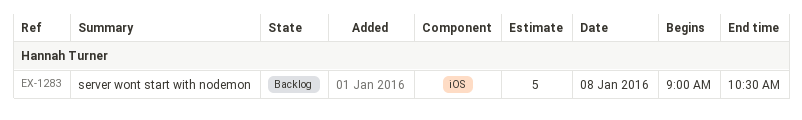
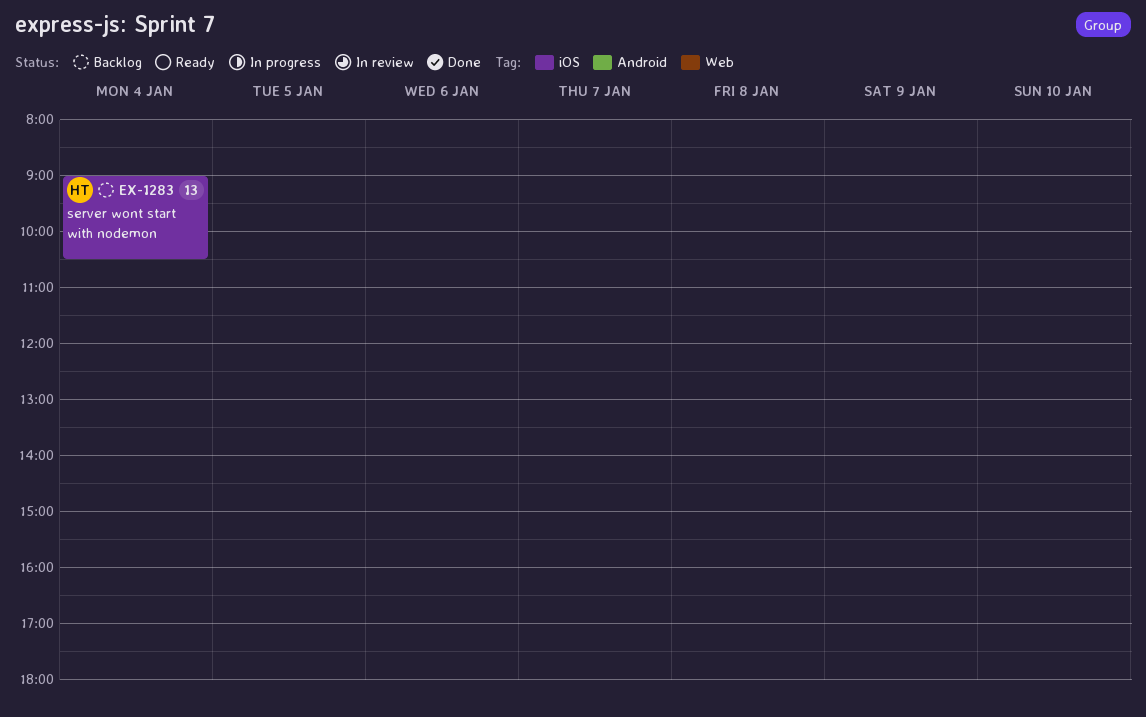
EX-1283, estimate: 5 -> 13
EX-1283, day: Jan 8 -> Jan 4

